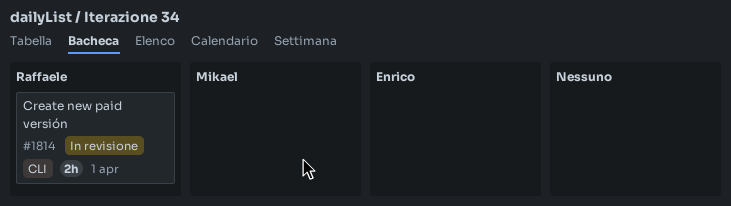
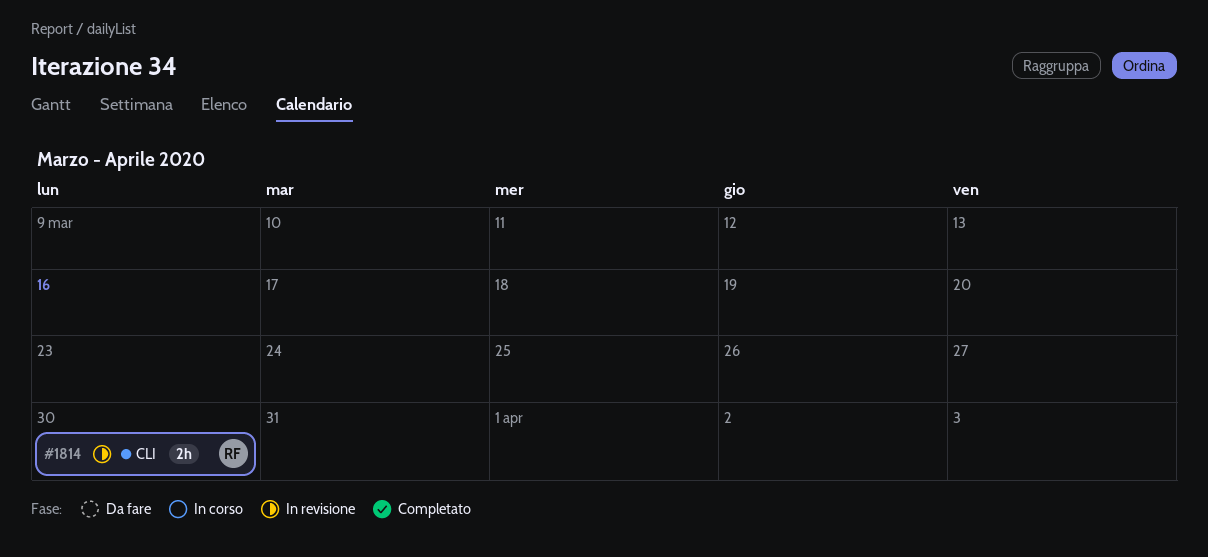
#1814, due: Apr 1 -> Mar 30

